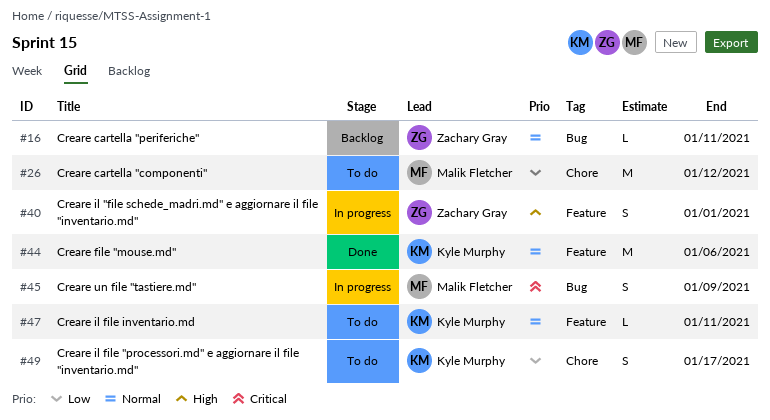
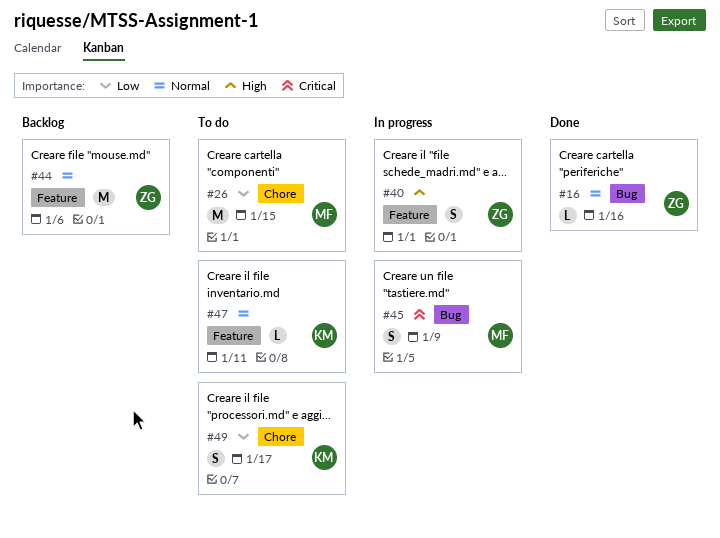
#16, status: Backlog -> Done
#16, due: Jan 11 -> Jan 16
#26, due: Jan 12 -> Jan 15
#44, status: Done -> Backlog
#44, owner: Kyle Murphy -> Zachary Gray

